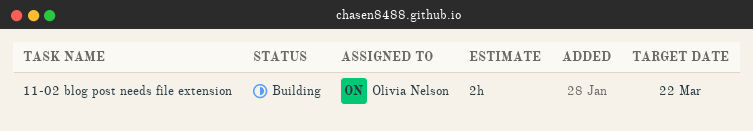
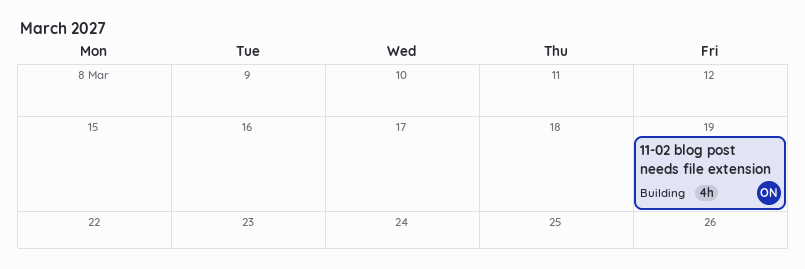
11-02 blog post needs file extension, estimate: 2h -> 4h
11-02 blog post needs file extension, due: Mar 22 -> Mar 19

